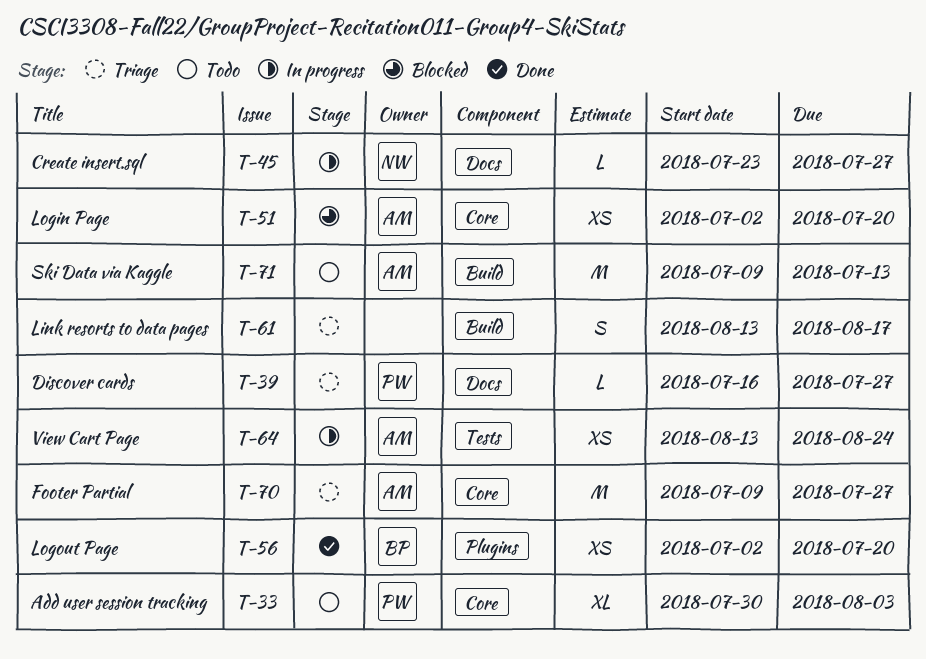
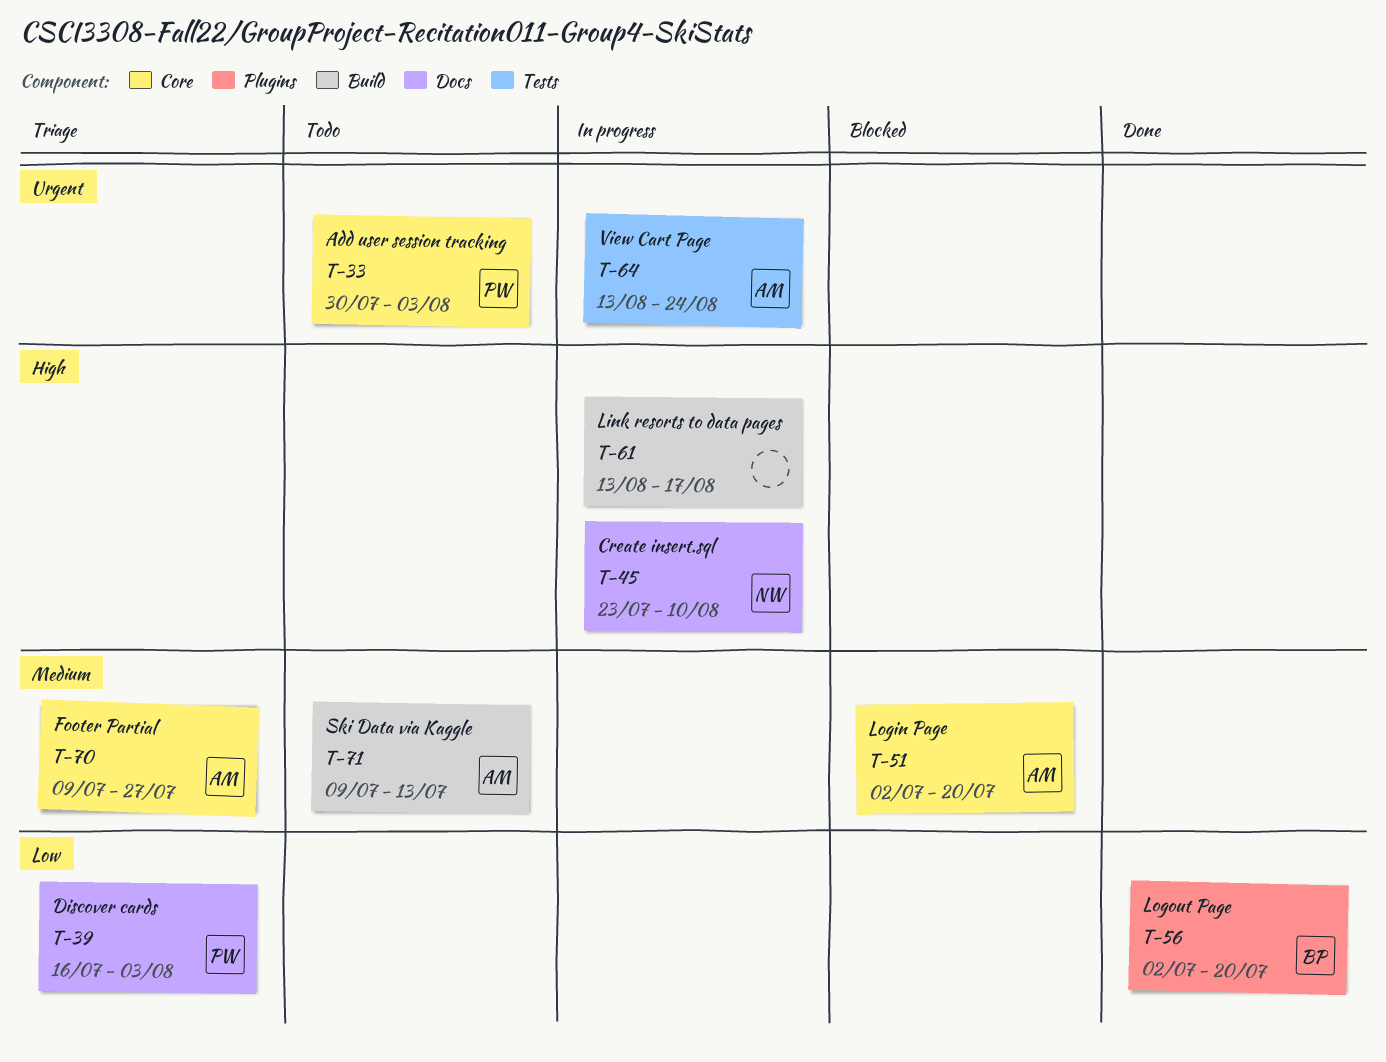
T-39, due: Jul 27 -> Aug 3
T-45, due: Jul 27 -> Aug 10
T-61, status: Triage -> In progress

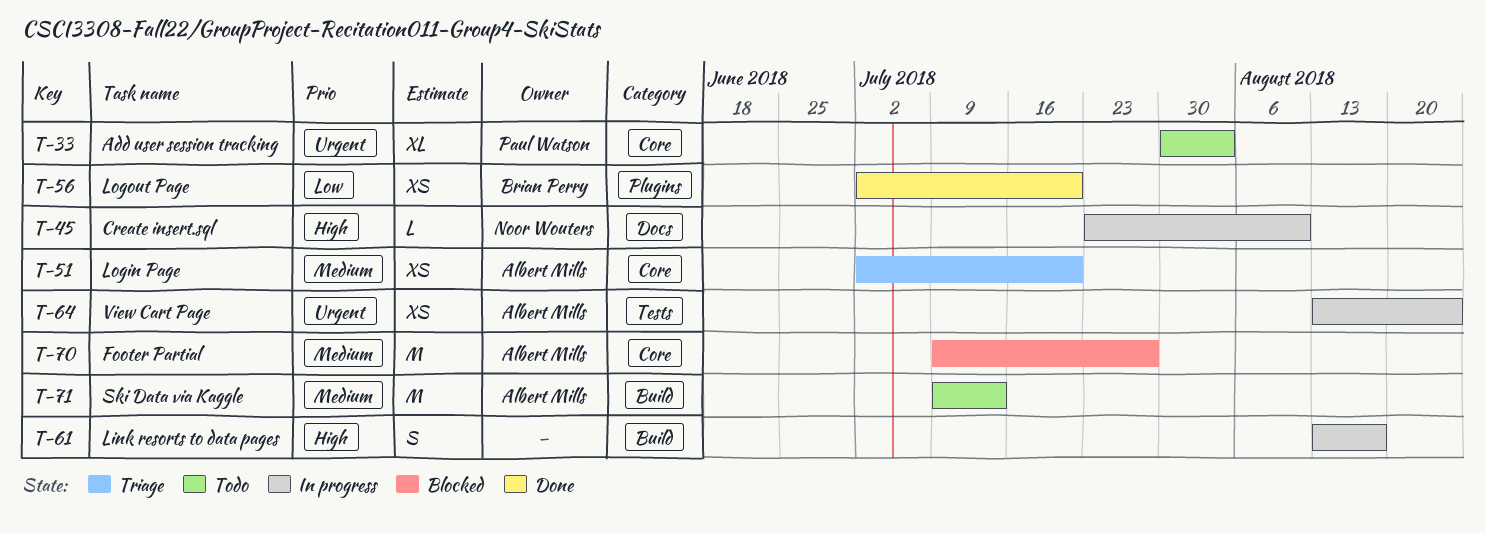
T-39: present -> none
T-51, status: Blocked -> Triage
T-70, status: Triage -> Blocked

